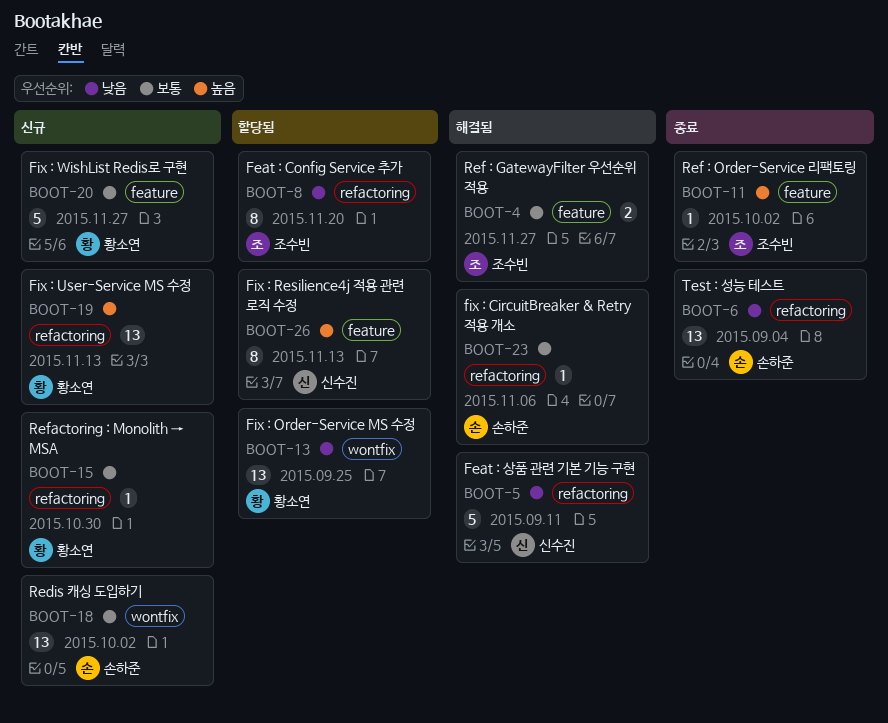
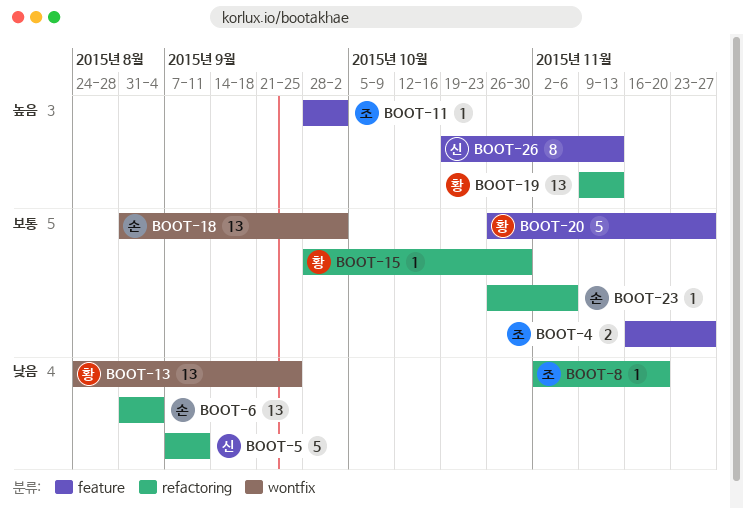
BOOT-8, estimate: 8 -> 1

